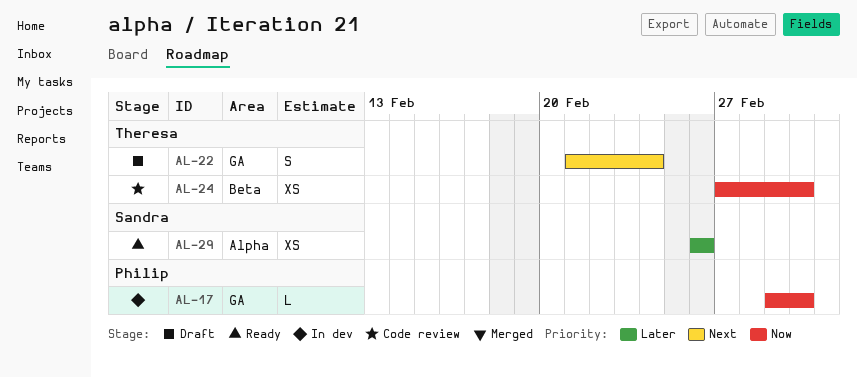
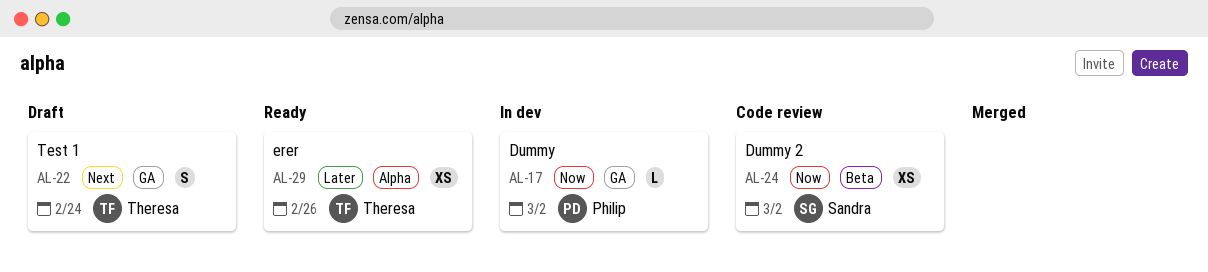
AL-24, owner: Theresa -> Sandra
AL-29, owner: Sandra -> Theresa

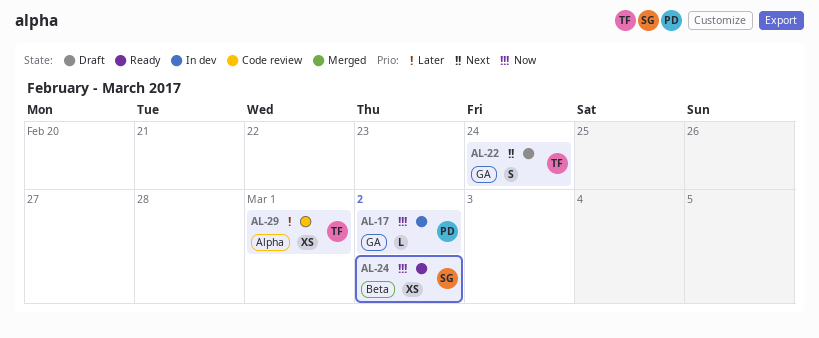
AL-24, status: Code review -> Ready
AL-29, status: Ready -> Code review
AL-29, due: Feb 26 -> Mar 1

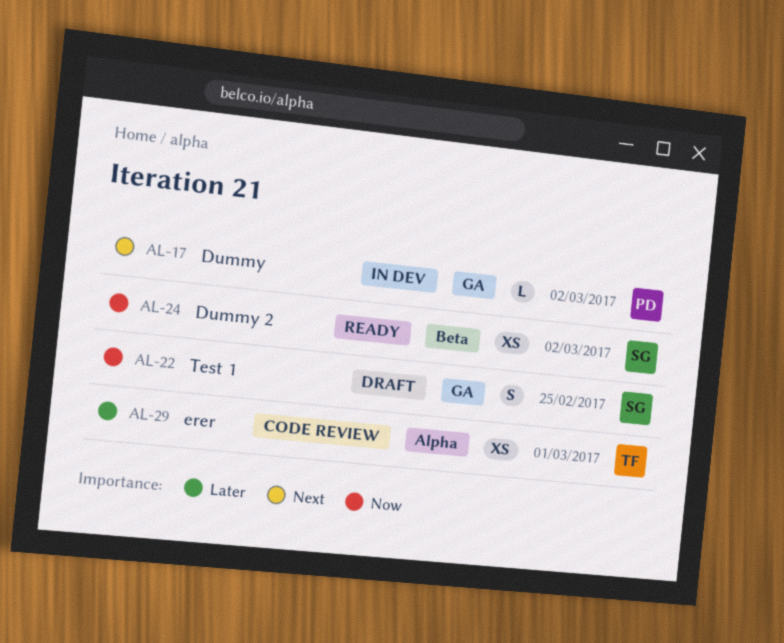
AL-17, priority: Now -> Next
AL-22, owner: TF -> SG
AL-22, priority: Next -> Now
AL-22, due: Feb 24 -> Feb 25

